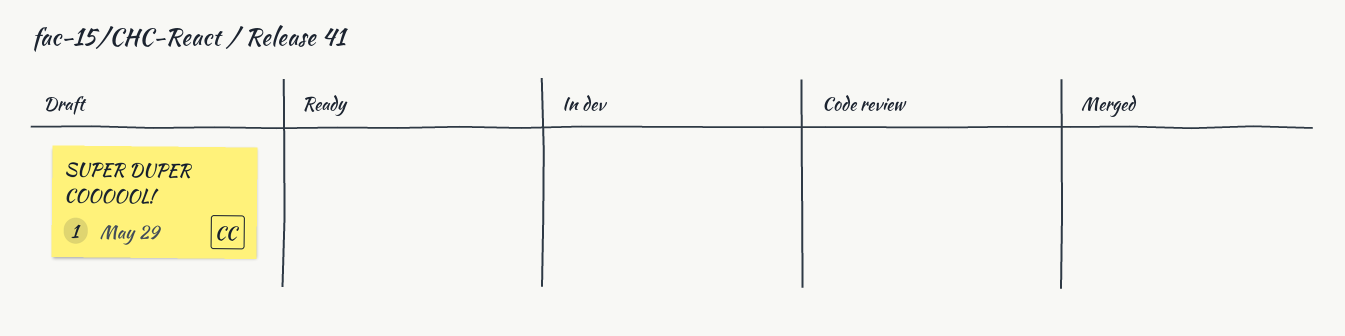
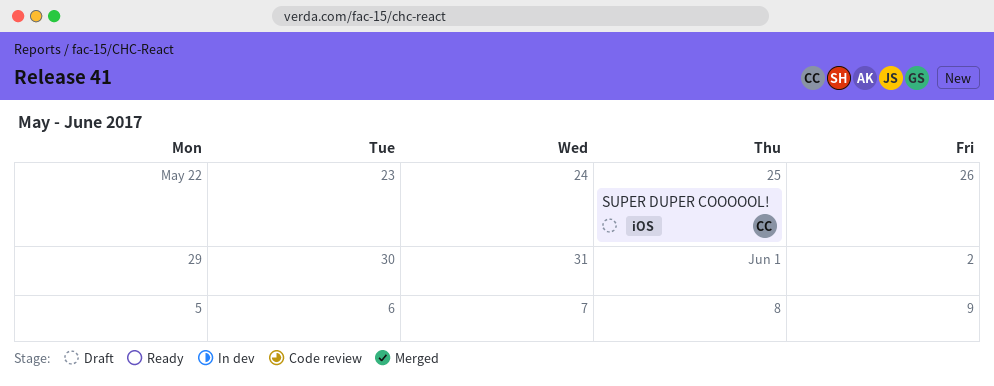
SUPER DUPER COOOOOL!, due: May 29 -> May 25

